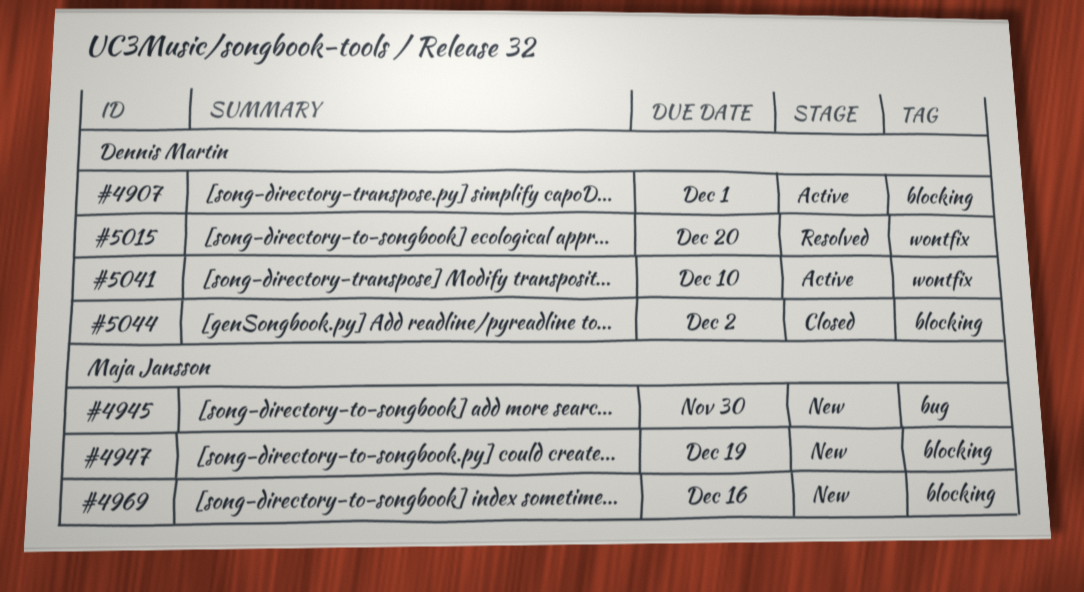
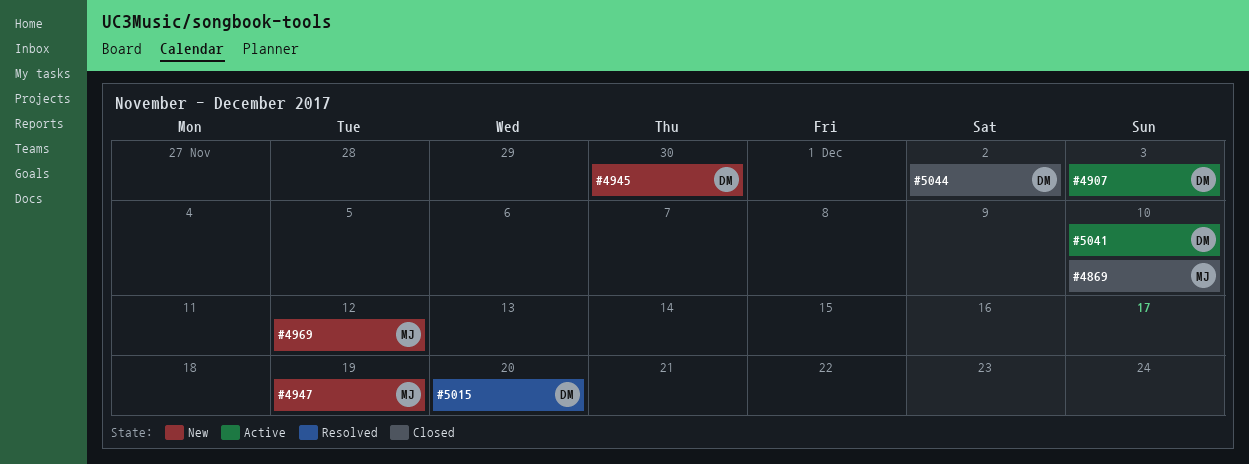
#4869: none -> present
#4907, due: Dec 1 -> Dec 3
#4945, owner: Maja Jansson -> Dennis Martin
#4969, due: Dec 16 -> Dec 12

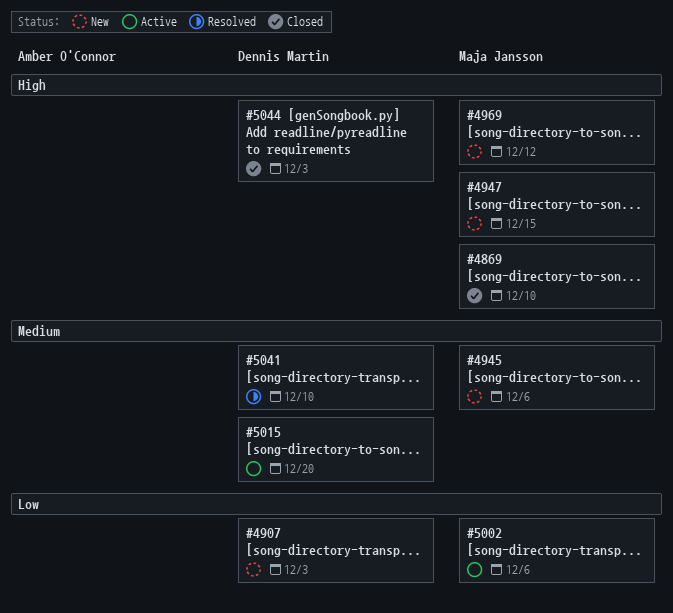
#4907, status: Active -> New
#4945, owner: Dennis Martin -> Maja Jansson
#4945, due: Nov 30 -> Dec 6
#4947, due: Dec 19 -> Dec 15
#5002: none -> present
#5015, status: Resolved -> Active
#5041, status: Active -> Resolved
#5044, due: Dec 2 -> Dec 3

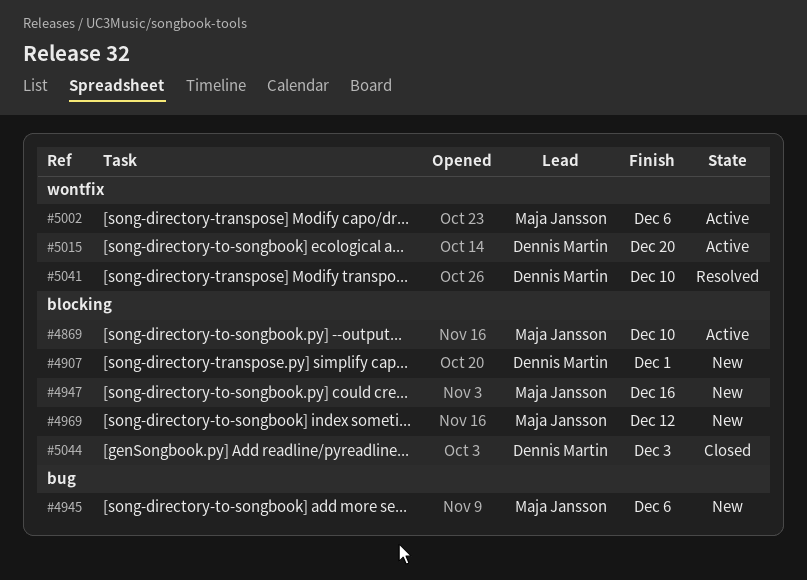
#4869, status: Closed -> Active
#4907, due: Dec 3 -> Dec 1
#4947, due: Dec 15 -> Dec 16

